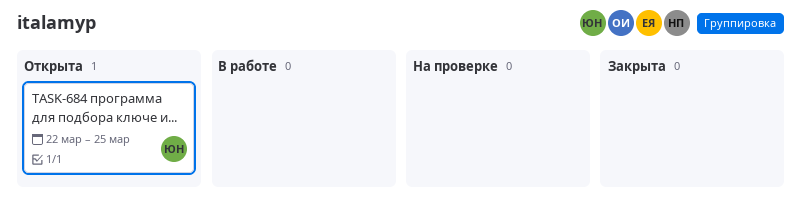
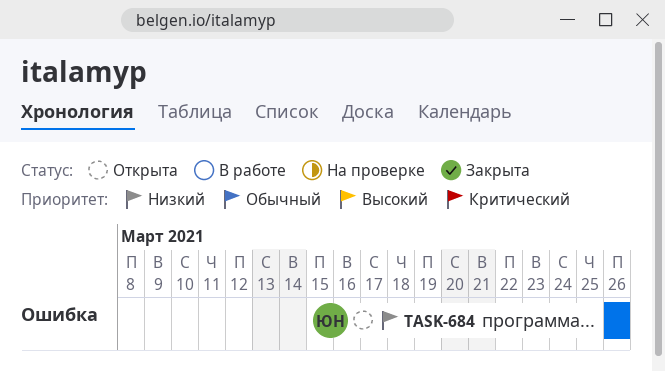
TASK-684, start: Mar 22 -> Mar 26
TASK-684, due: Mar 25 -> Mar 26

